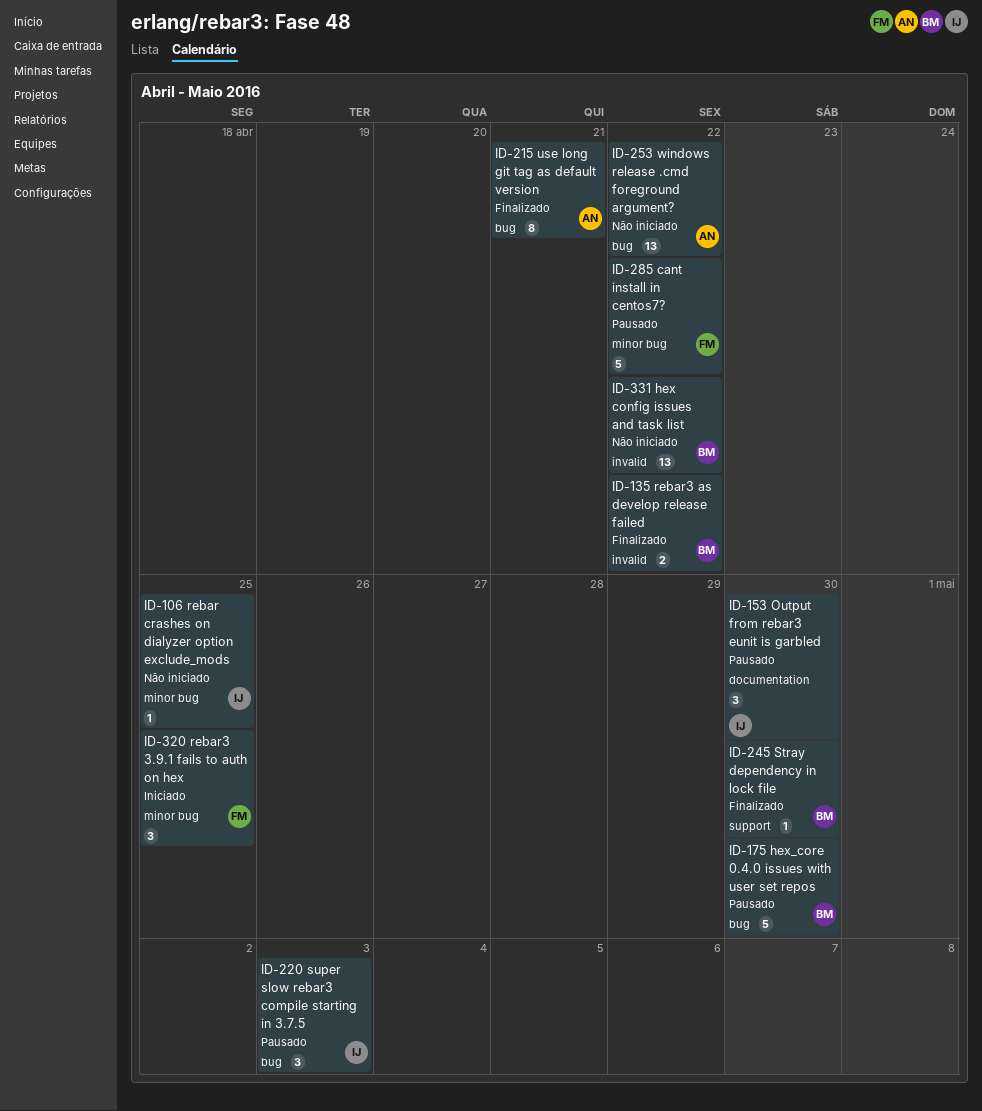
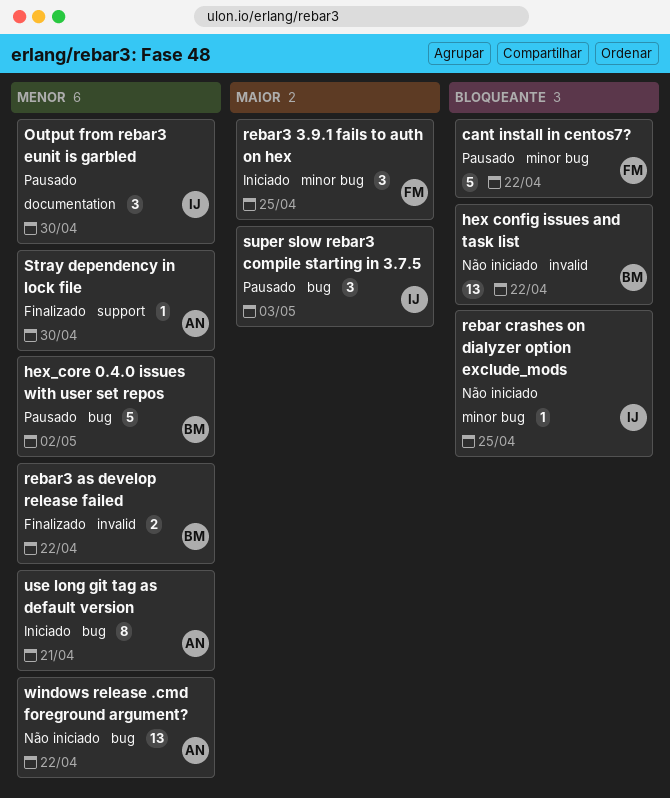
hex_core 0.4.0 issues with user set repos, due: Apr 30 -> May 2
Stray dependency in lock file, owner: BM -> AN
use long git tag as default version, status: Finalizado -> Iniciado

